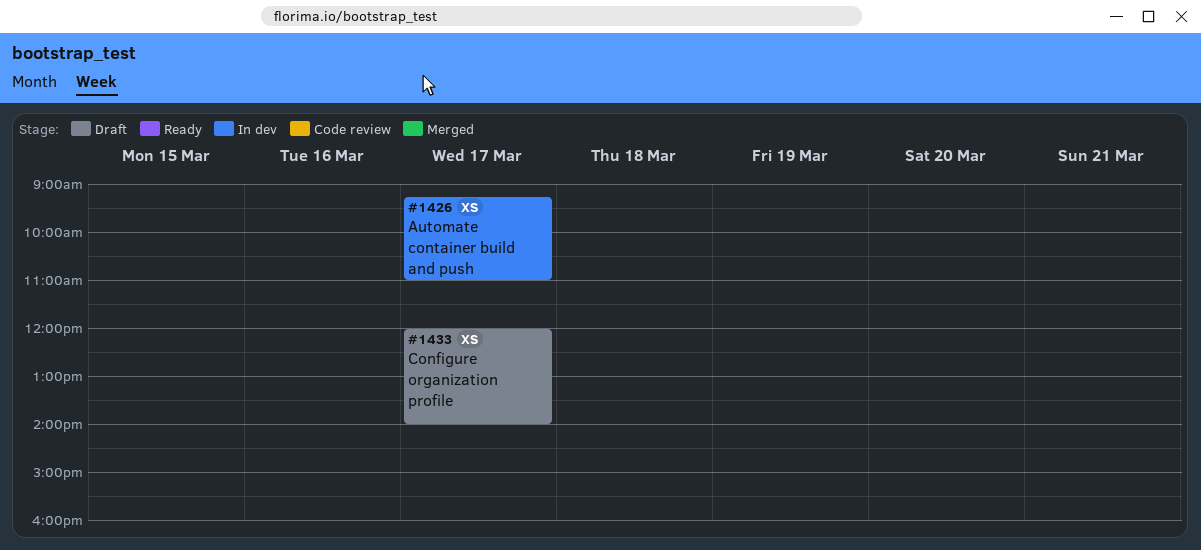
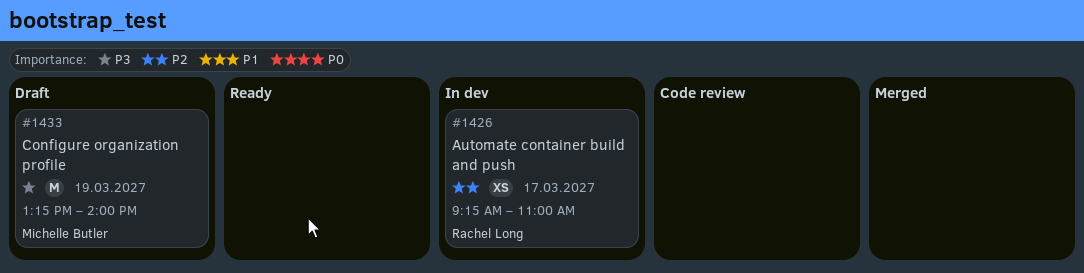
#1433, estimate: XS -> M
#1433, day: Mar 17 -> Mar 19
#1433, begins: 12:00 -> 13:15

